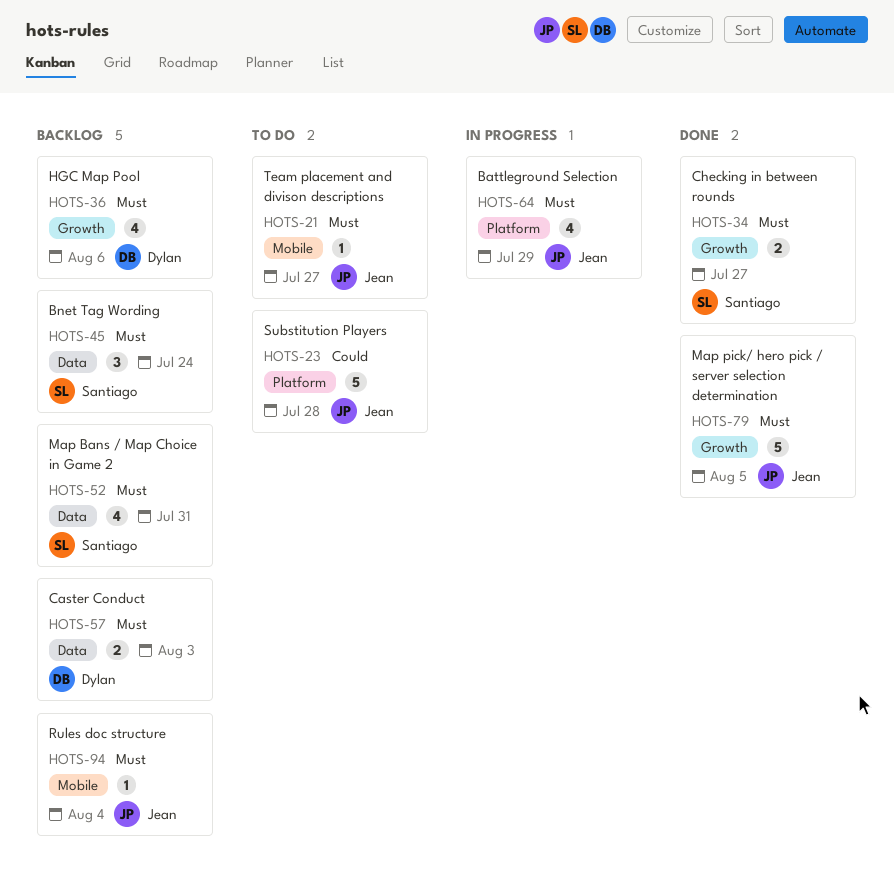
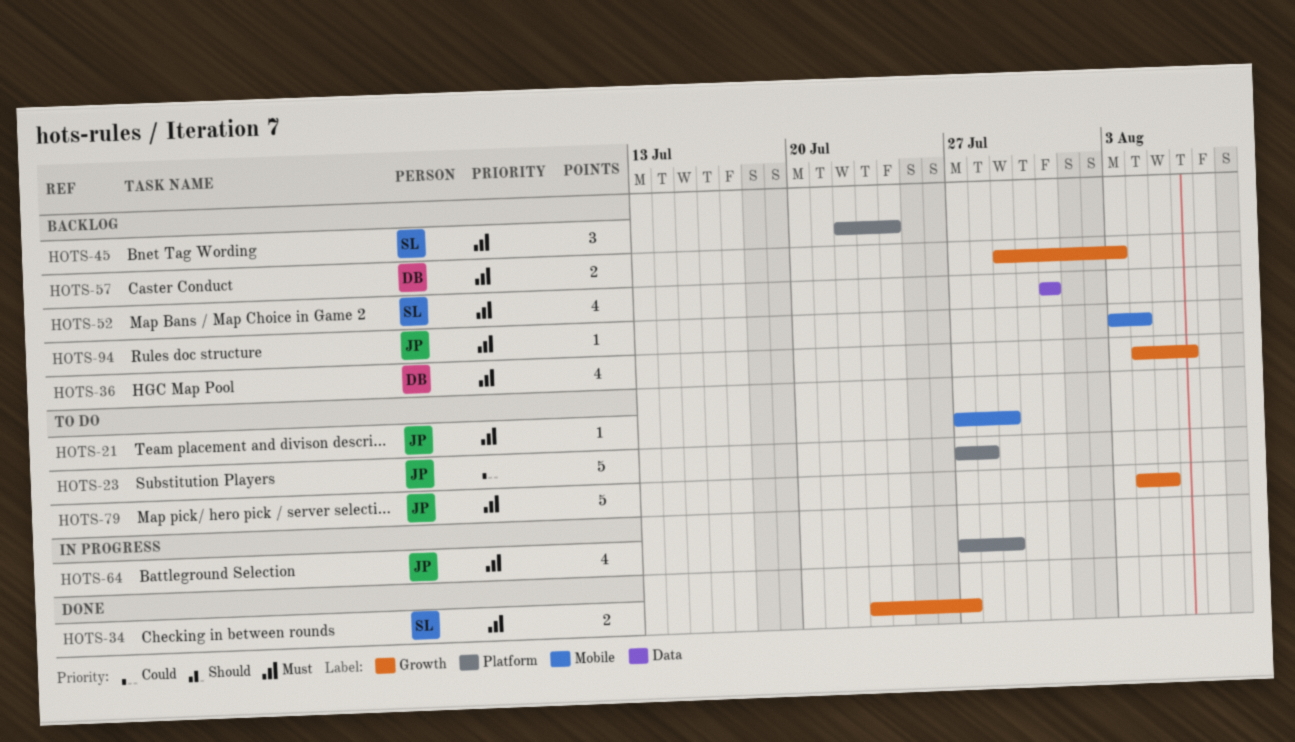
HOTS-21, due: Jul 27 -> Jul 29
HOTS-45, label: Data -> Platform
HOTS-57, label: Data -> Growth
HOTS-79, status: Done -> To do

